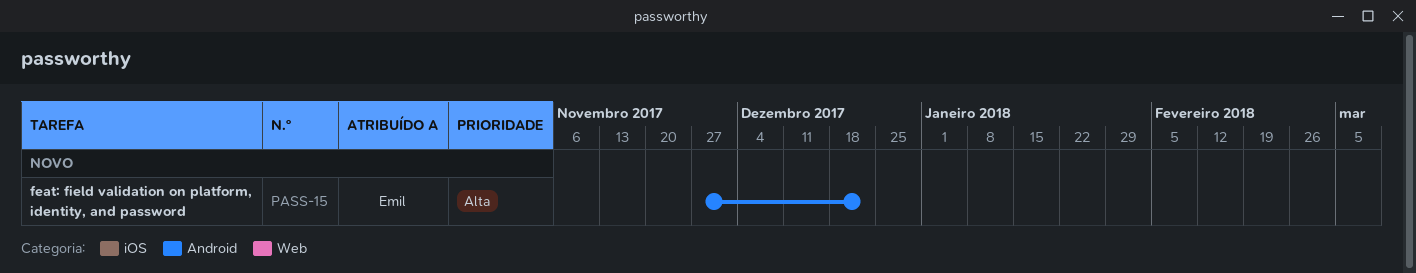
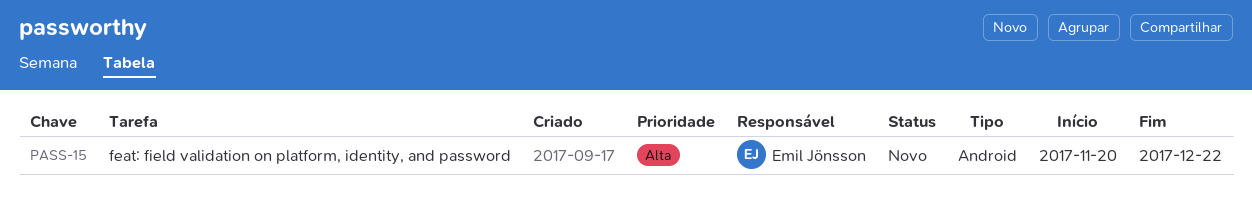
PASS-15, start: Nov 27 -> Nov 20

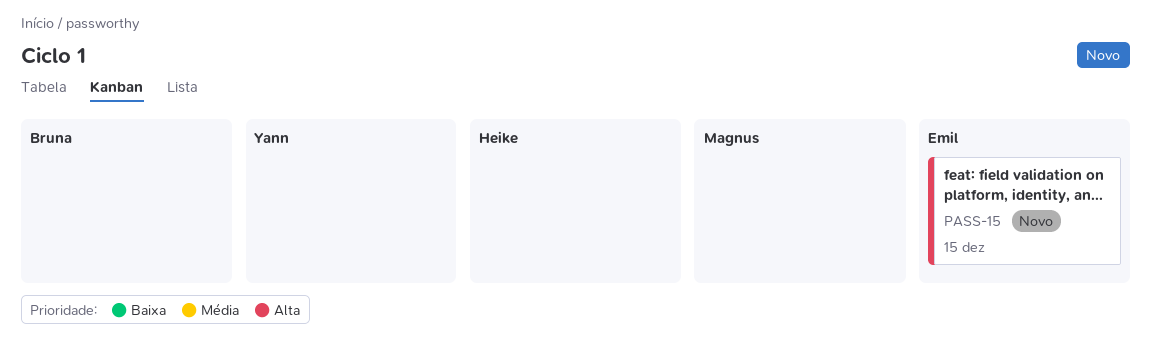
PASS-15, due: Dec 22 -> Dec 15

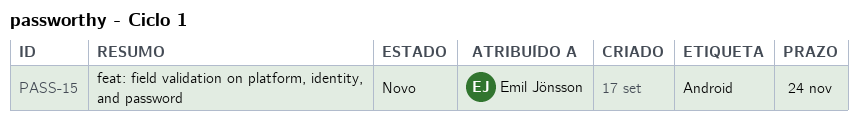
PASS-15, due: Dec 15 -> Nov 24

